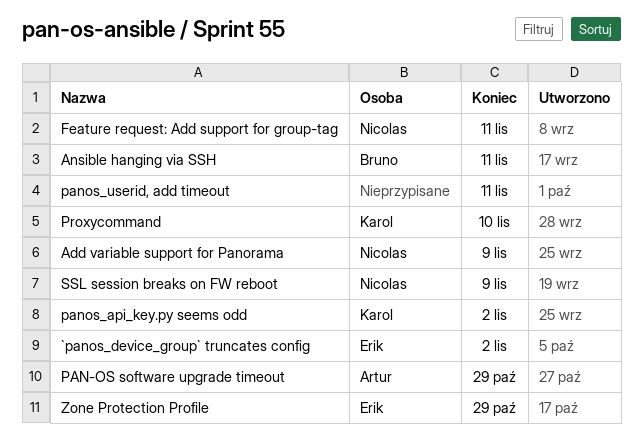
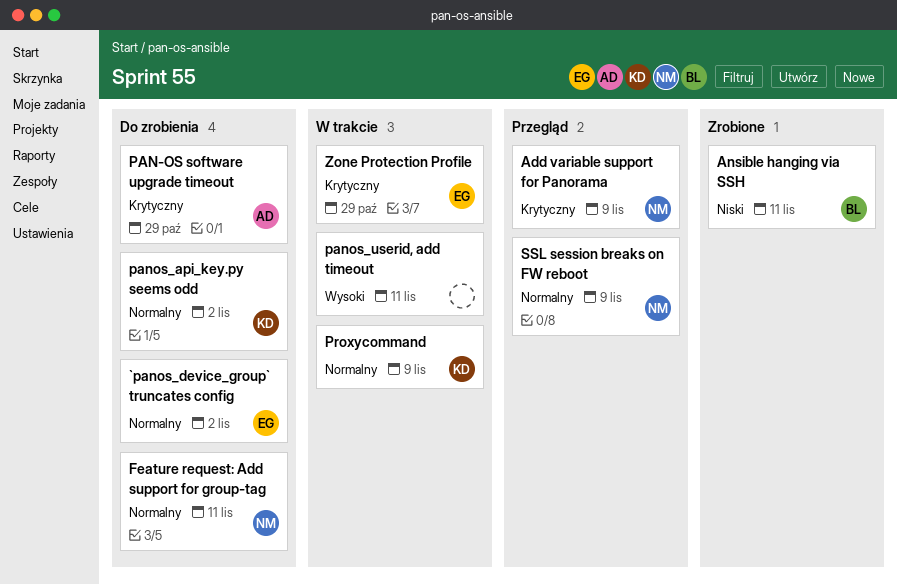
Proxycommand, due: Nov 10 -> Nov 9

